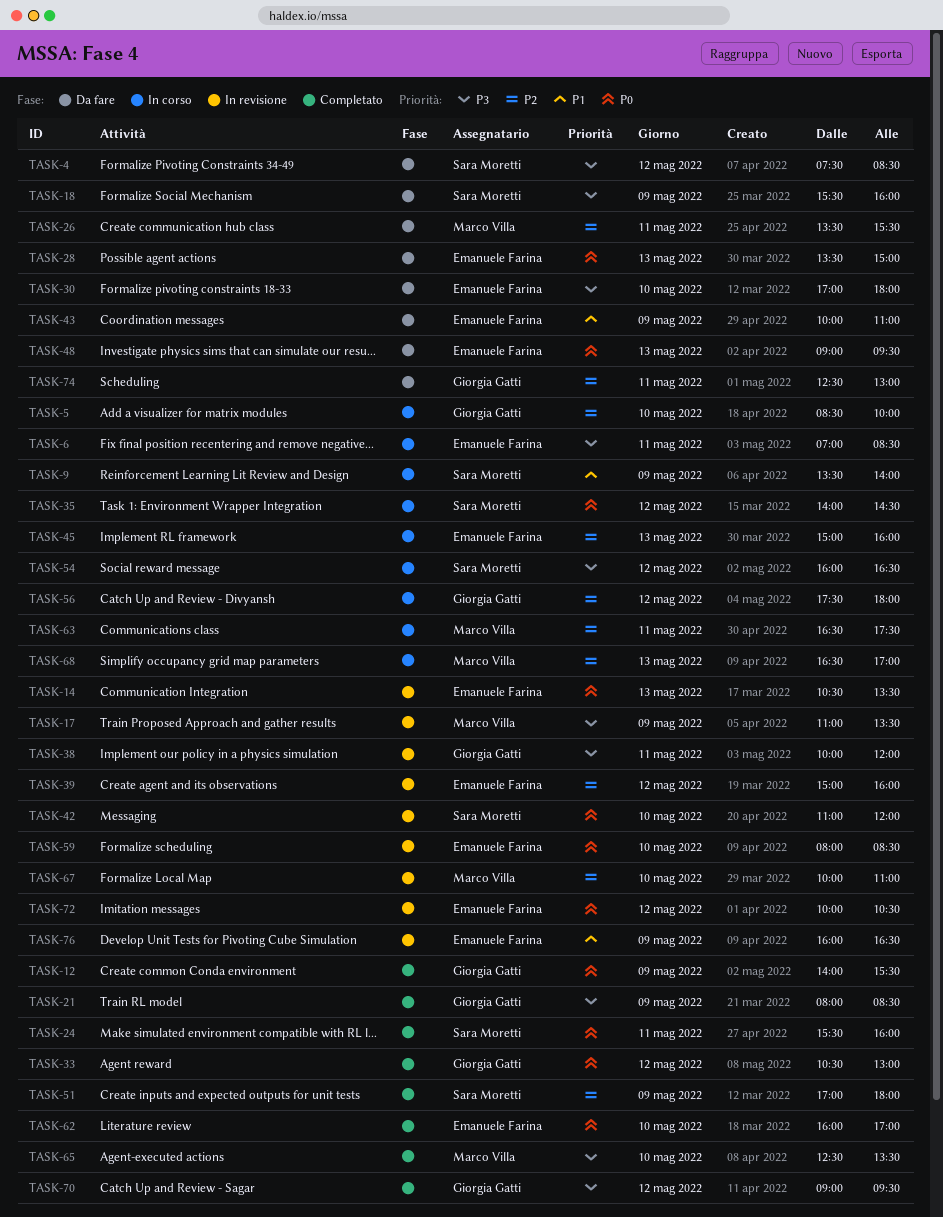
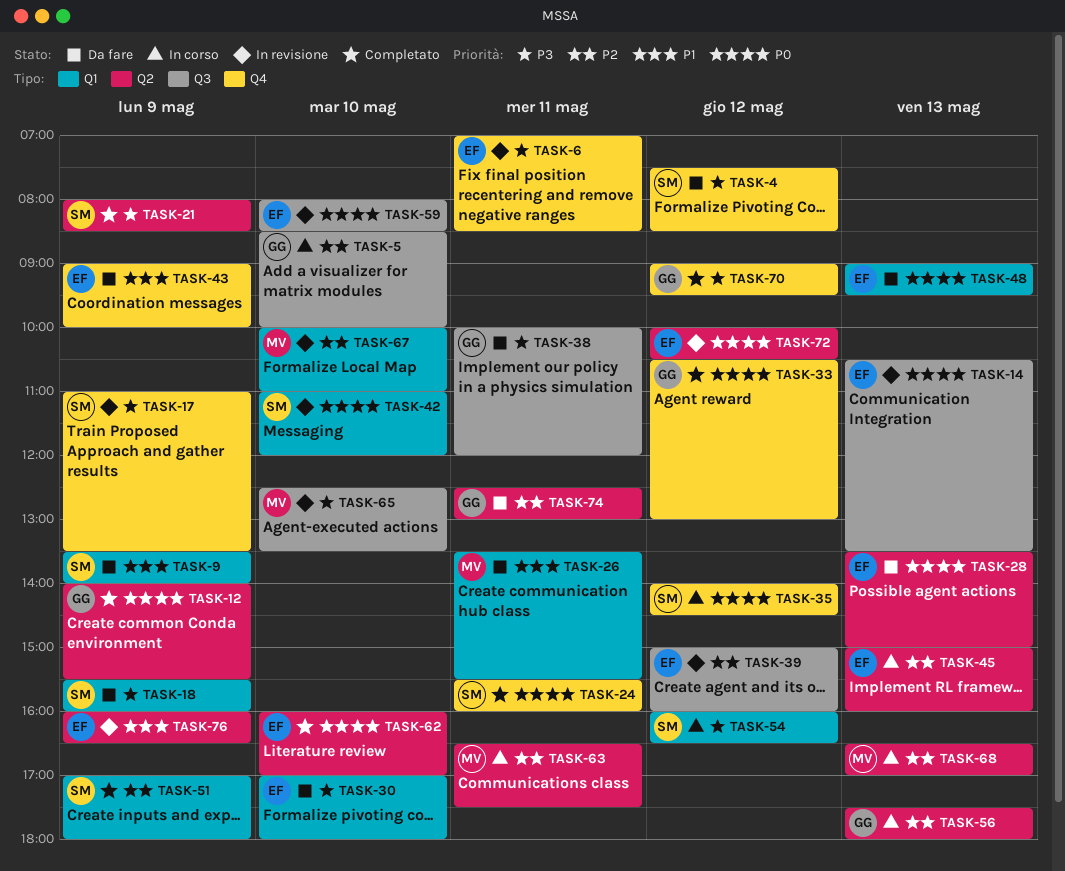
TASK-6, status: In corso -> In revisione
TASK-9, status: In corso -> Da fare
TASK-17, owner: Marco Villa -> Sara Moretti
TASK-21, owner: Giorgia Gatti -> Sara Moretti
TASK-26, priority: P2 -> P1
TASK-38, status: In revisione -> Da fare
TASK-43, begins: 10:00 -> 09:00
TASK-43, ends: 11:00 -> 10:00
TASK-56, day: May 12 -> May 13
TASK-65, status: Completato -> In revisione

